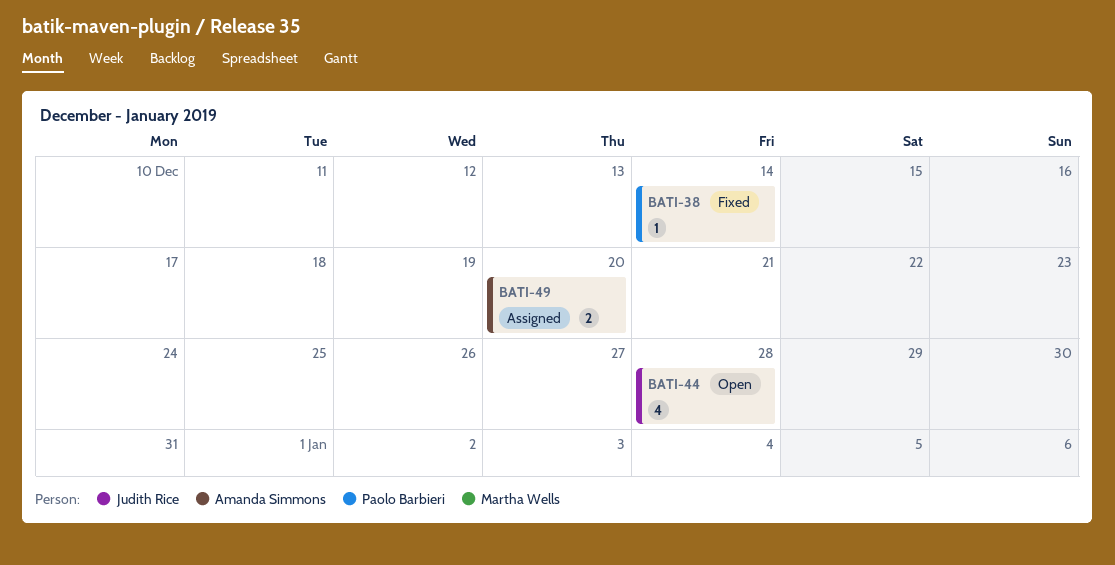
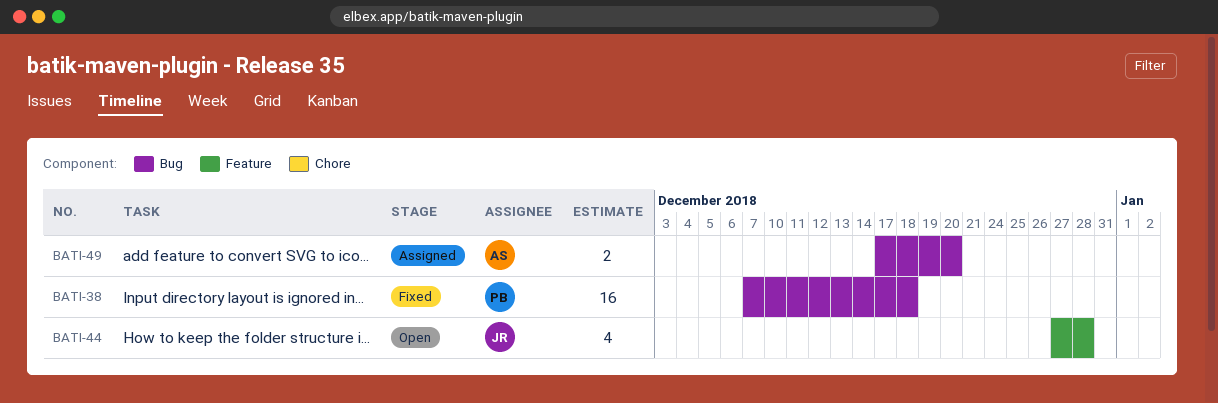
BATI-38, estimate: 1 -> 16
BATI-38, due: Dec 14 -> Dec 18

